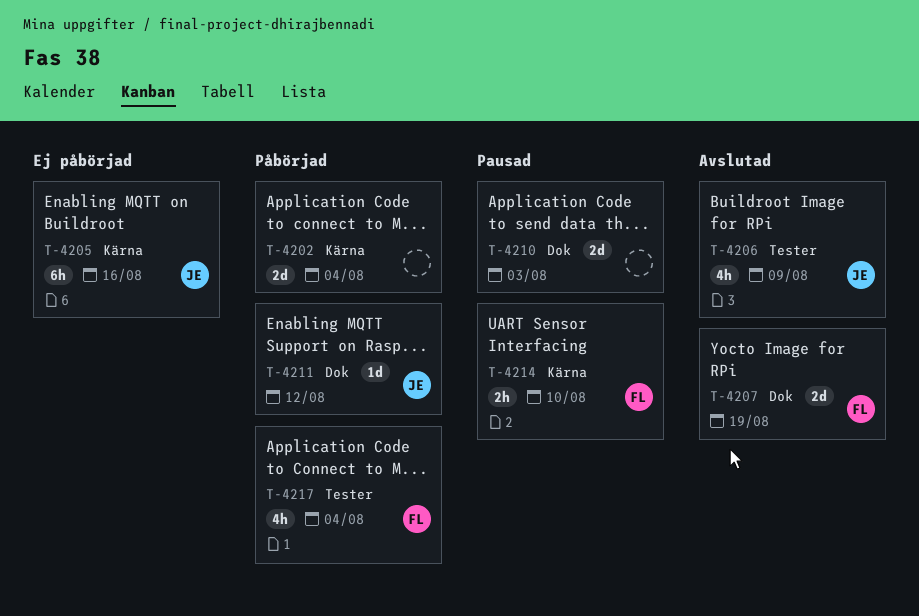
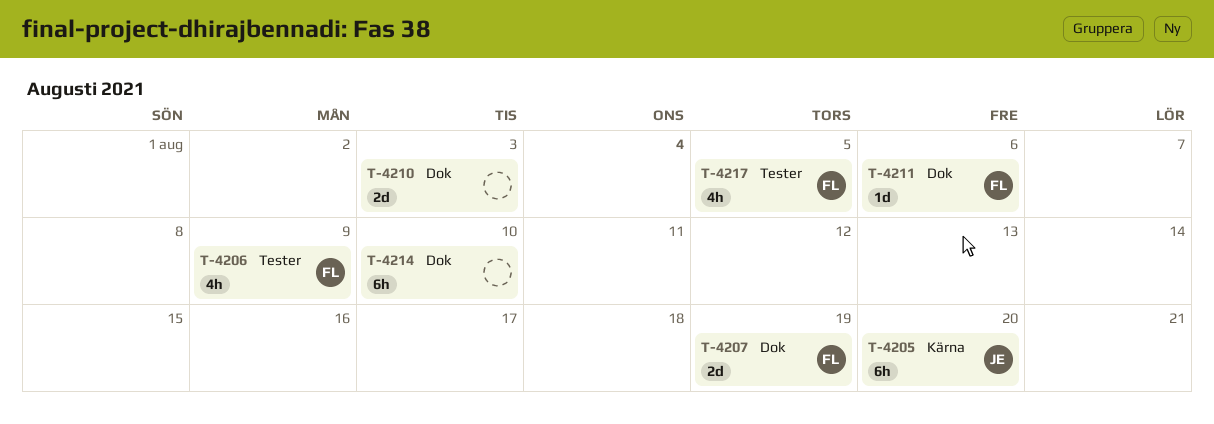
T-4202: present -> none
T-4205, due: Aug 16 -> Aug 20
T-4206, owner: JE -> FL
T-4211, owner: JE -> FL
T-4211, due: Aug 12 -> Aug 6
T-4214, owner: FL -> none
T-4214, label: Kärna -> Dok
T-4214, estimate: 2h -> 6h
T-4217, due: Aug 4 -> Aug 5

